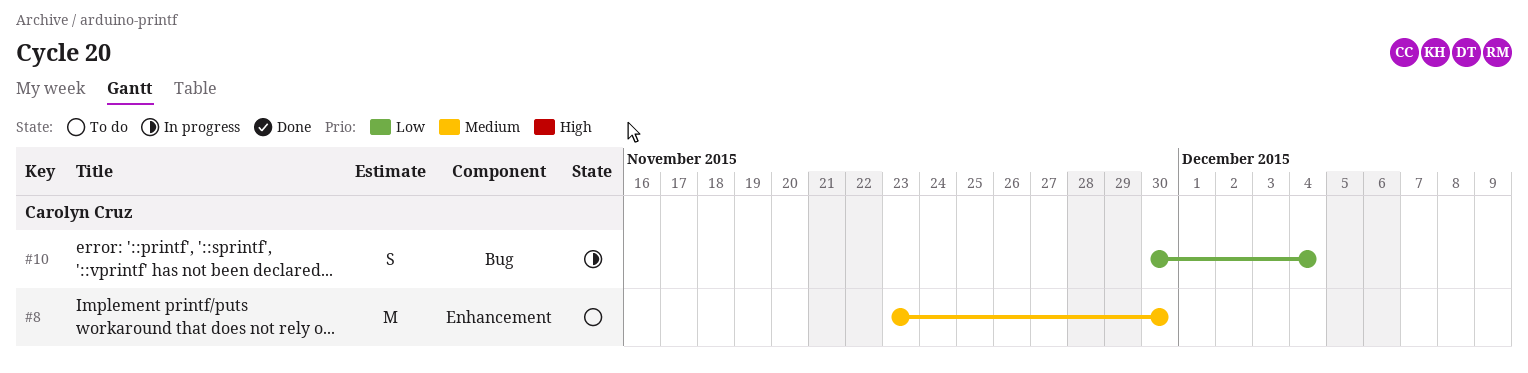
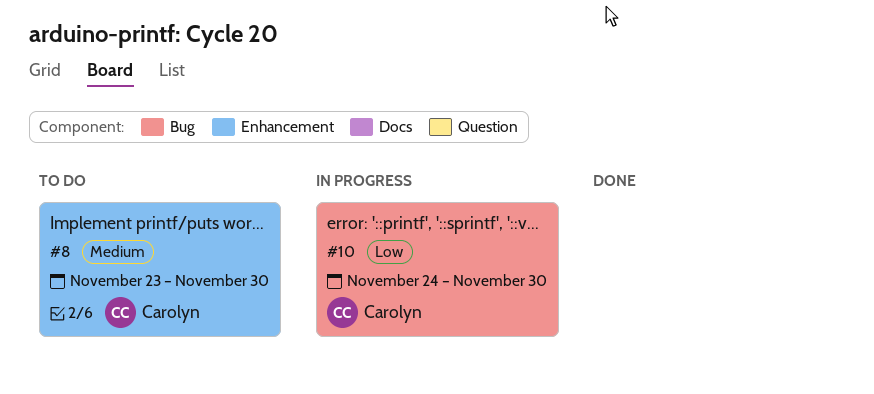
#10, start: Nov 30 -> Nov 24
#10, due: Dec 4 -> Nov 30

